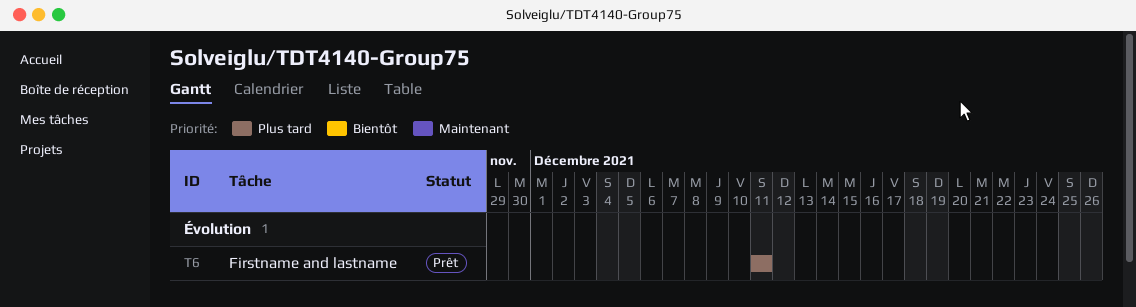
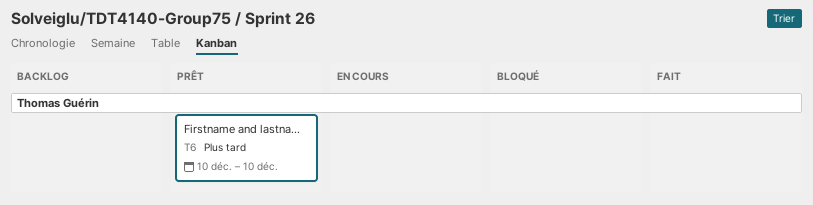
T6, start: Dec 11 -> Dec 10
T6, due: Dec 11 -> Dec 10

